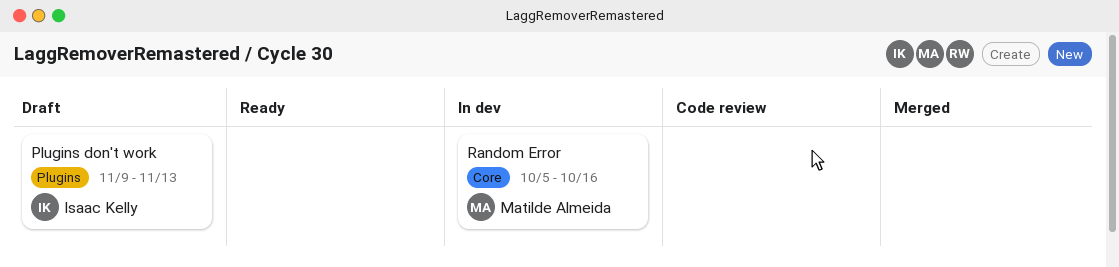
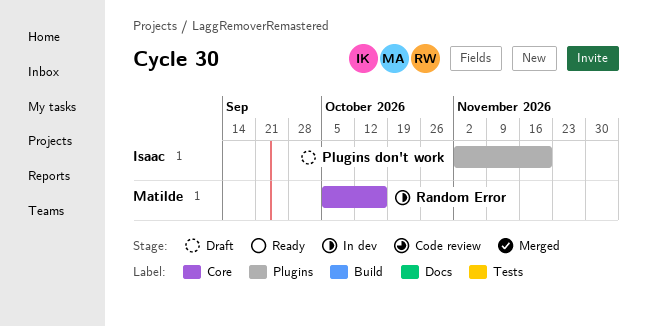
Plugins don't work, start: Nov 9 -> Nov 2
Plugins don't work, due: Nov 13 -> Nov 20

